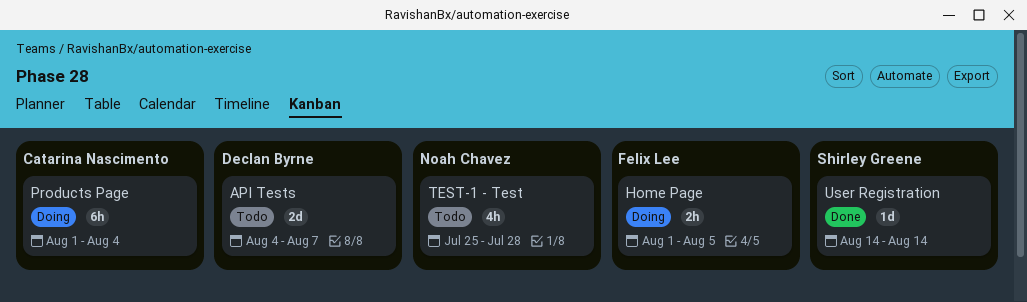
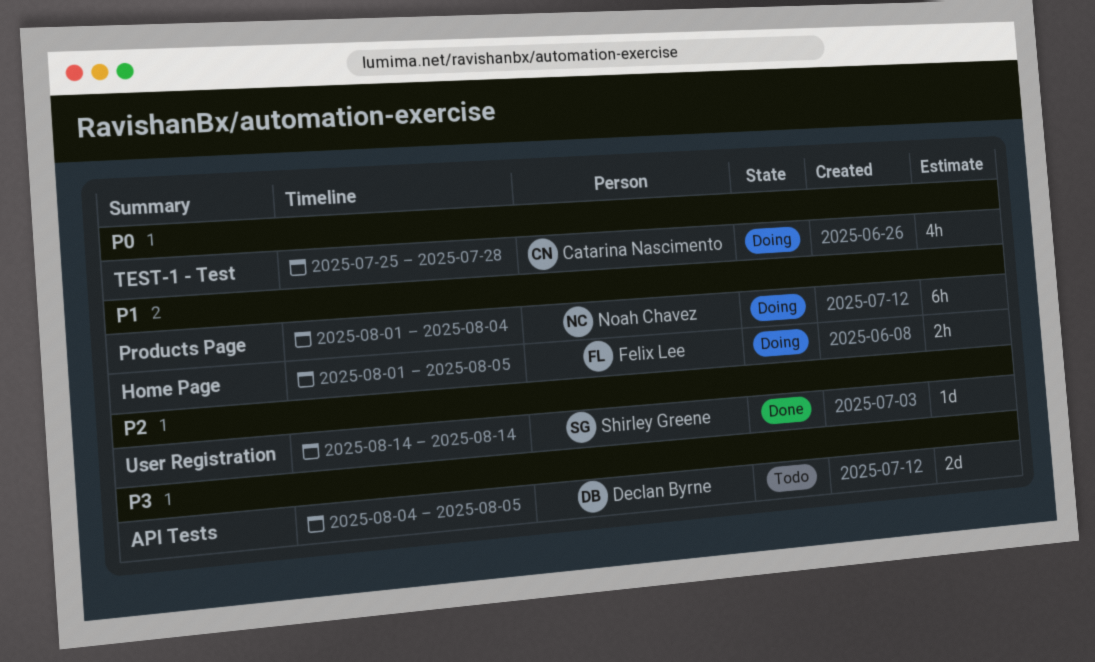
API Tests, due: Aug 7 -> Aug 5
Products Page, owner: Catarina Nascimento -> Noah Chavez
TEST-1 - Test, status: Todo -> Doing
TEST-1 - Test, owner: Noah Chavez -> Catarina Nascimento

